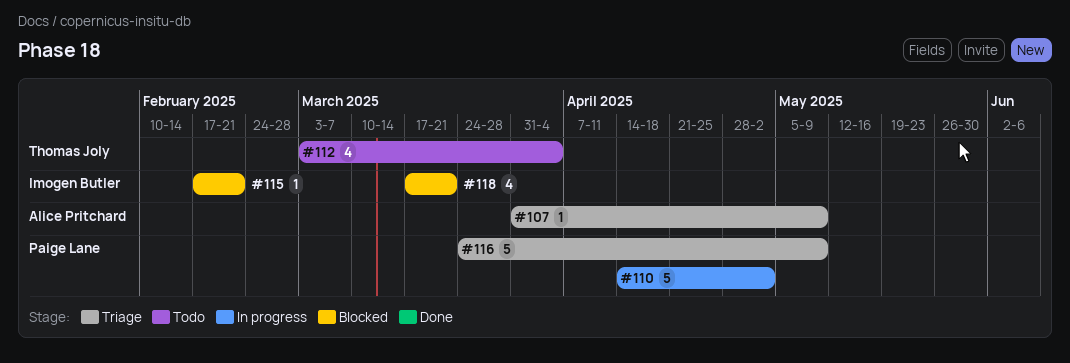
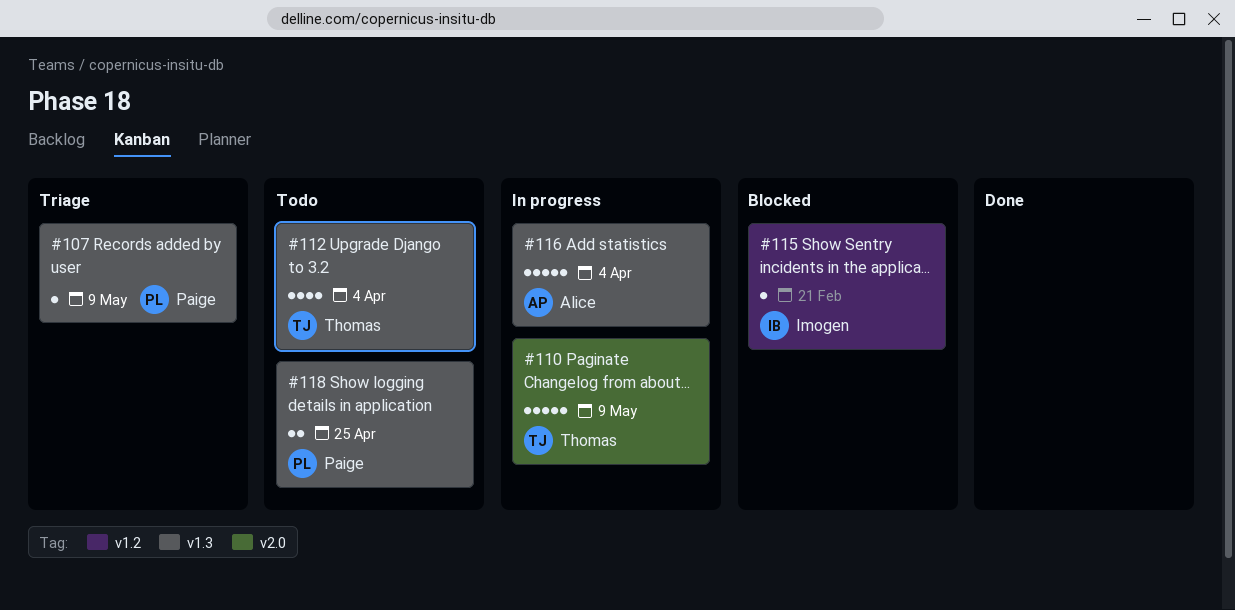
#107, owner: Alice Pritchard -> Paige Lane
#110, owner: Paige Lane -> Thomas Joly
#110, due: May 2 -> May 9
#116, status: Triage -> In progress
#116, owner: Paige Lane -> Alice Pritchard
#116, due: May 9 -> Apr 4
#118, status: Blocked -> Todo
#118, owner: Imogen Butler -> Paige Lane
#118, estimate: 4 -> 2
#118, due: Mar 21 -> Apr 25

